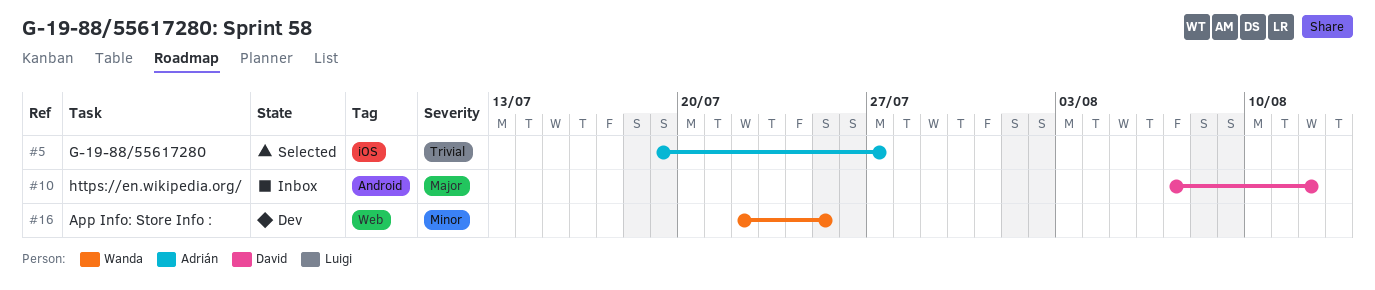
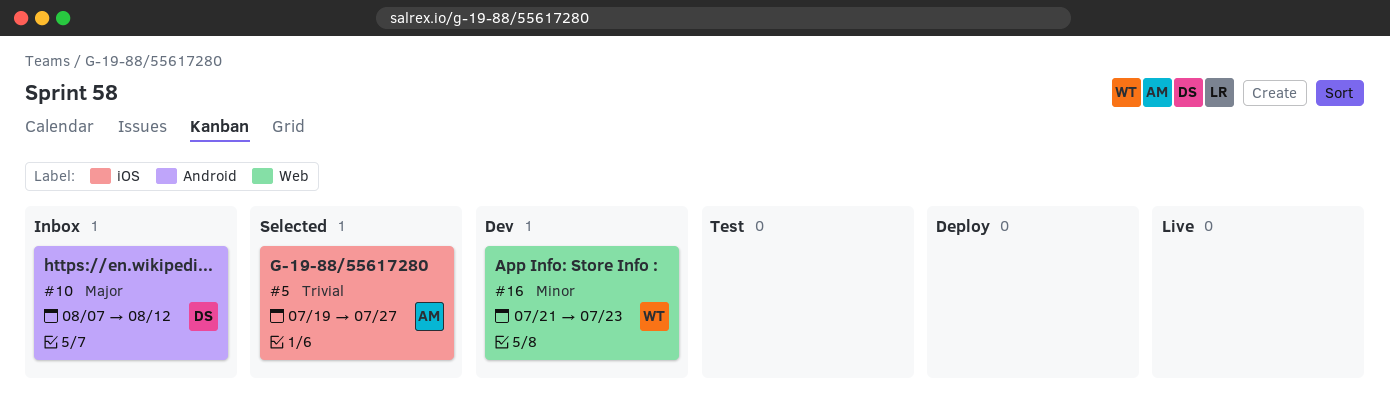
#16, start: Jul 22 -> Jul 21
#16, due: Jul 25 -> Jul 23

